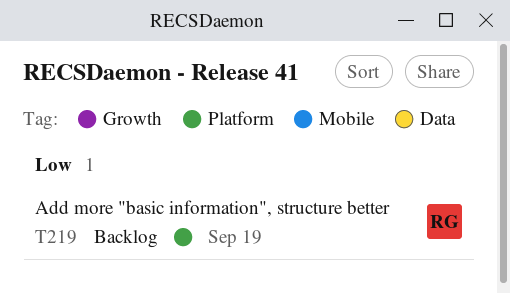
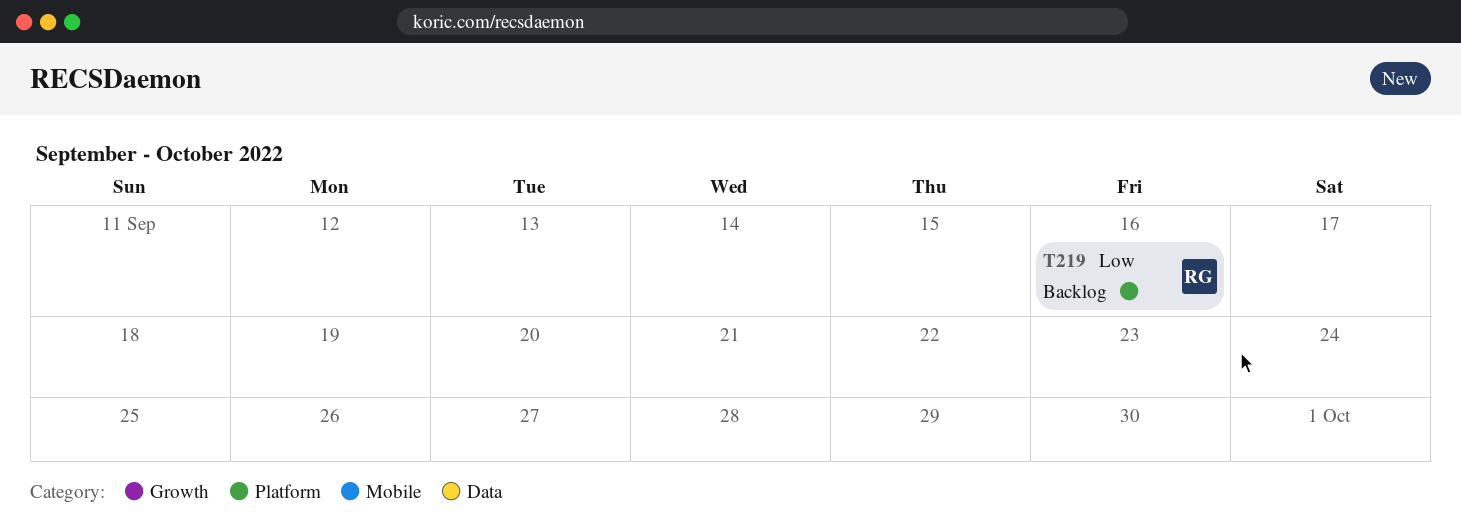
T219, due: Sep 19 -> Sep 16

